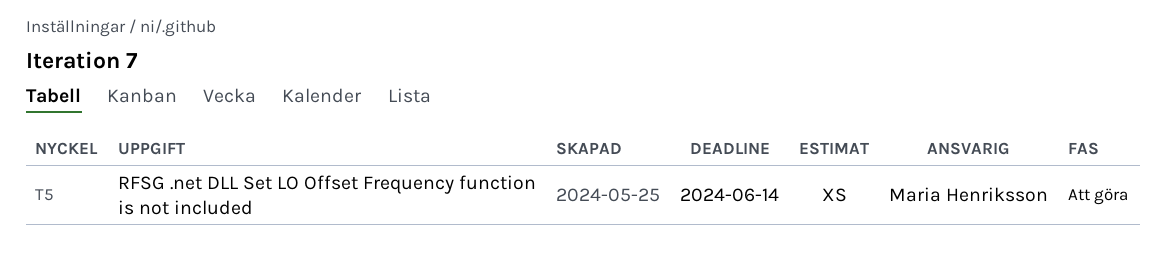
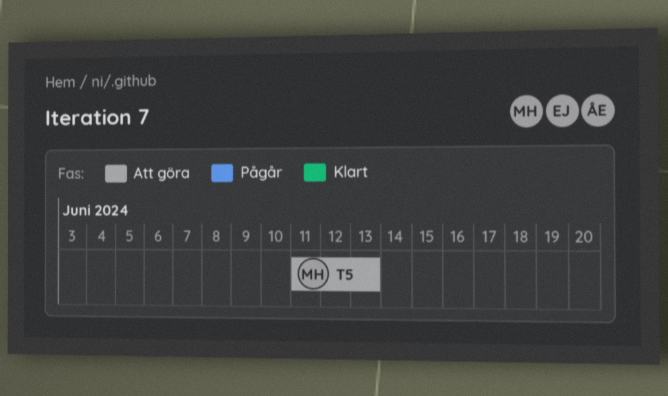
T5, due: Jun 14 -> Jun 13

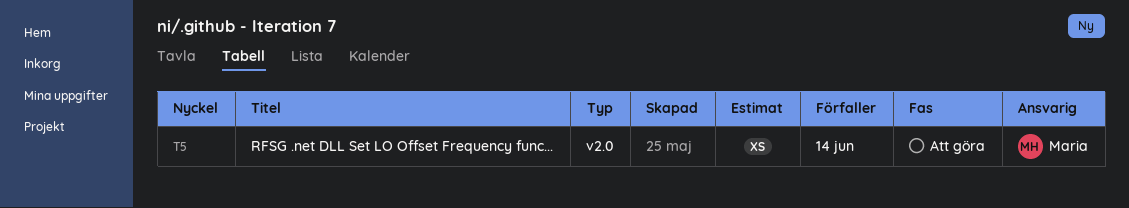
T5, due: Jun 13 -> Jun 14

